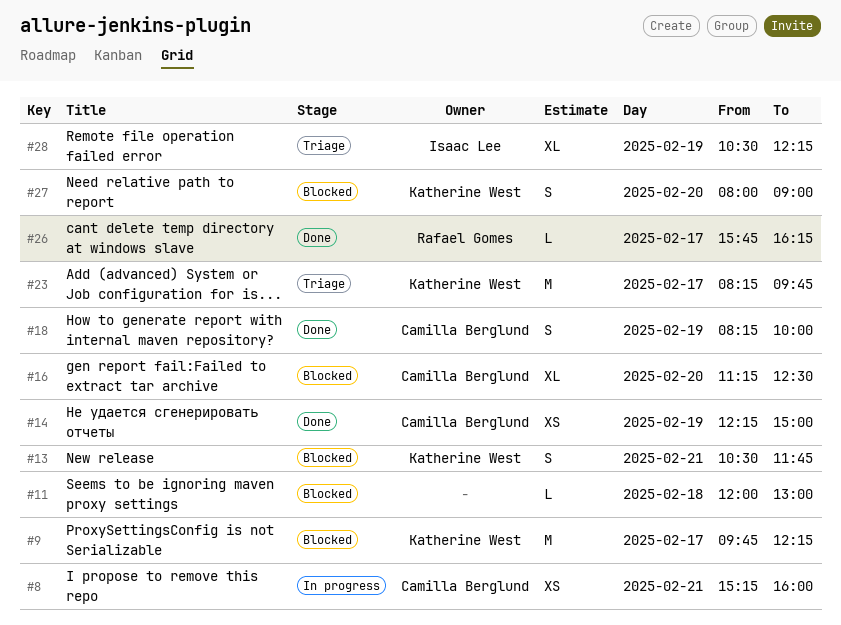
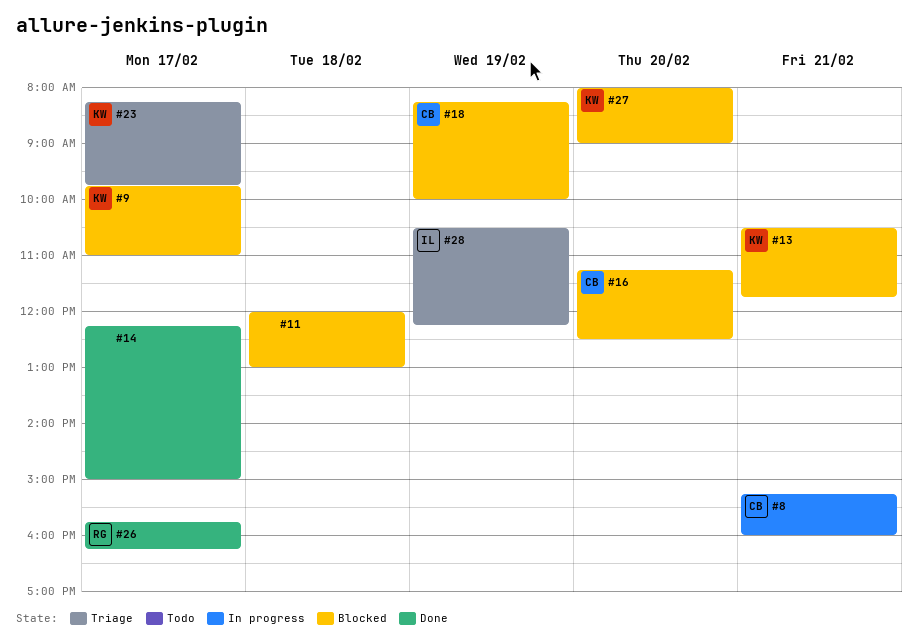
#9, ends: 12:15 -> 11:00
#14, owner: Camilla Berglund -> none
#14, day: Feb 19 -> Feb 17
#18, status: Done -> Blocked

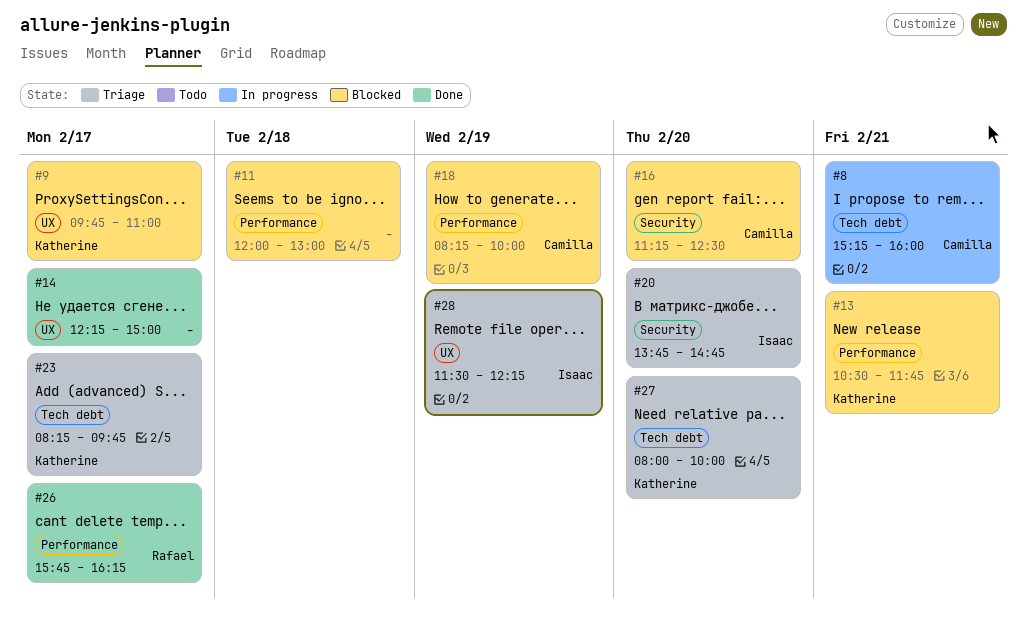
#20: none -> present
#27, status: Blocked -> Triage
#27, ends: 09:00 -> 10:00
#28, begins: 10:30 -> 11:30

